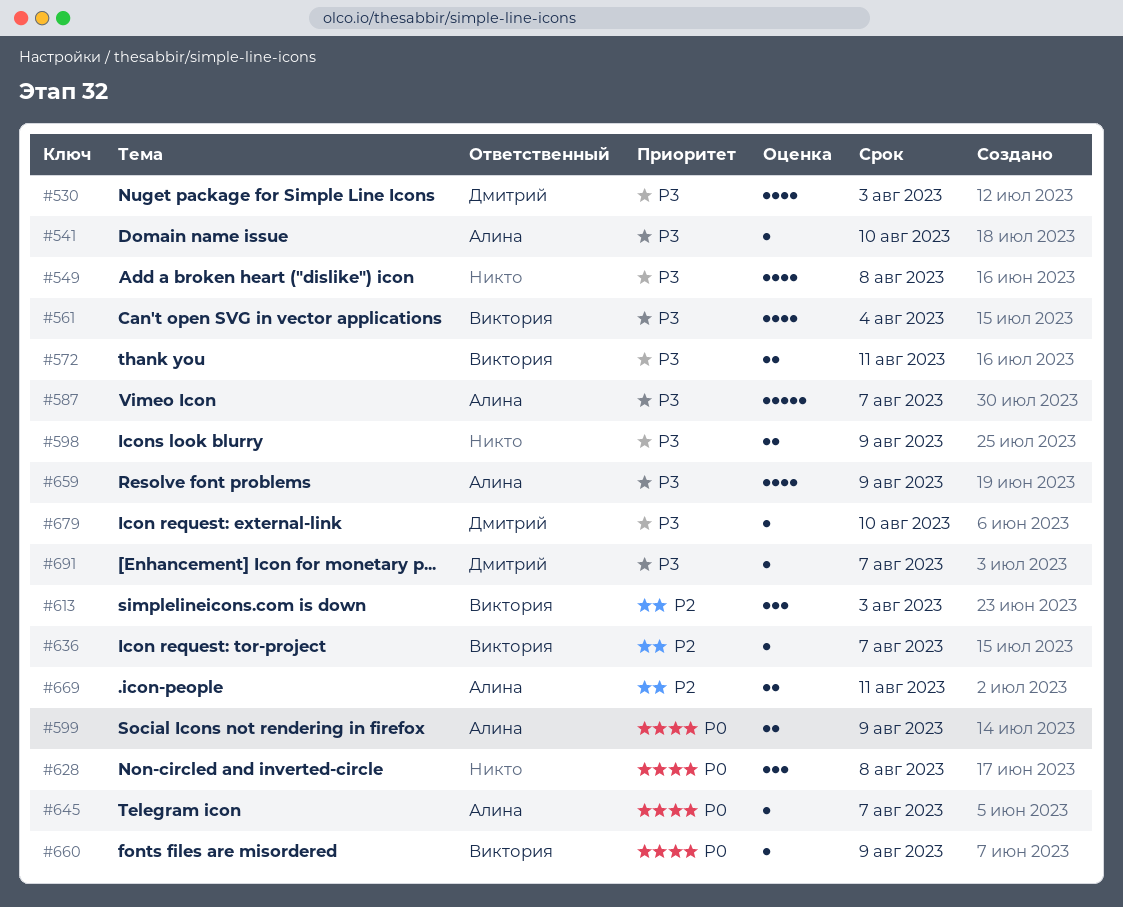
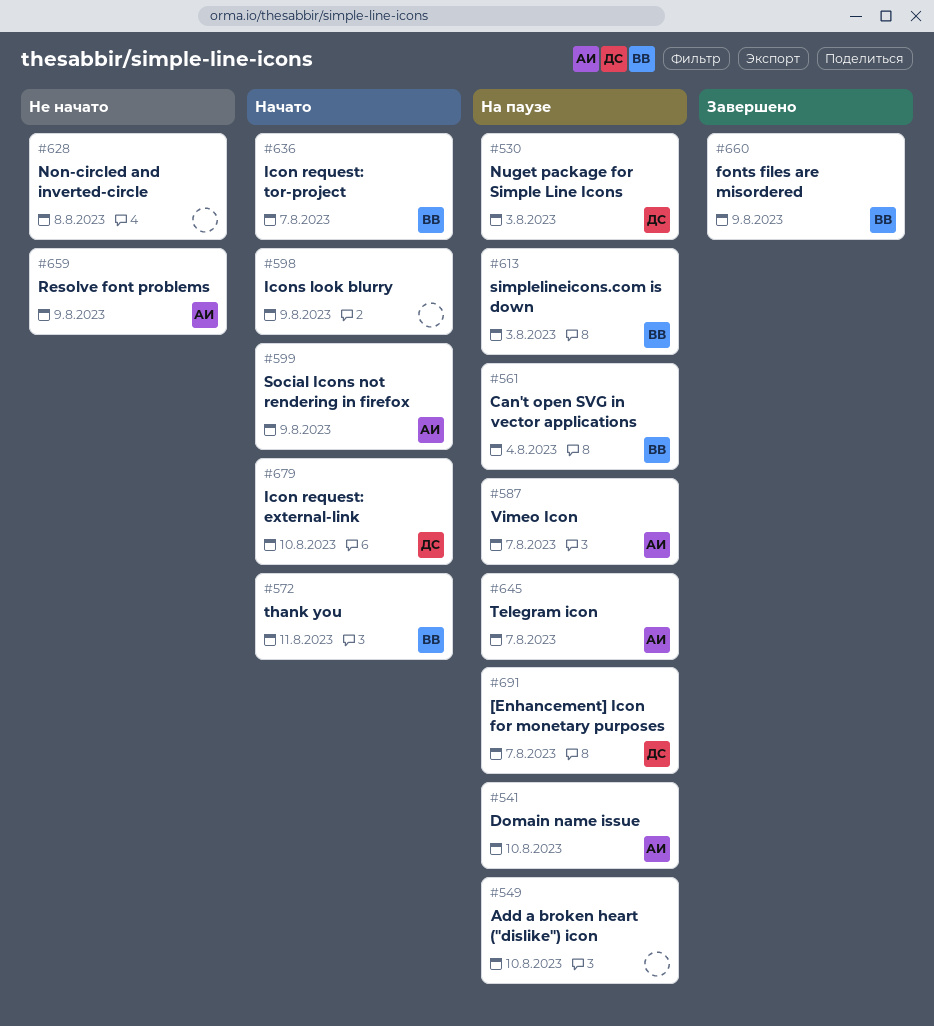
#549, due: Aug 8 -> Aug 10
#669: present -> none

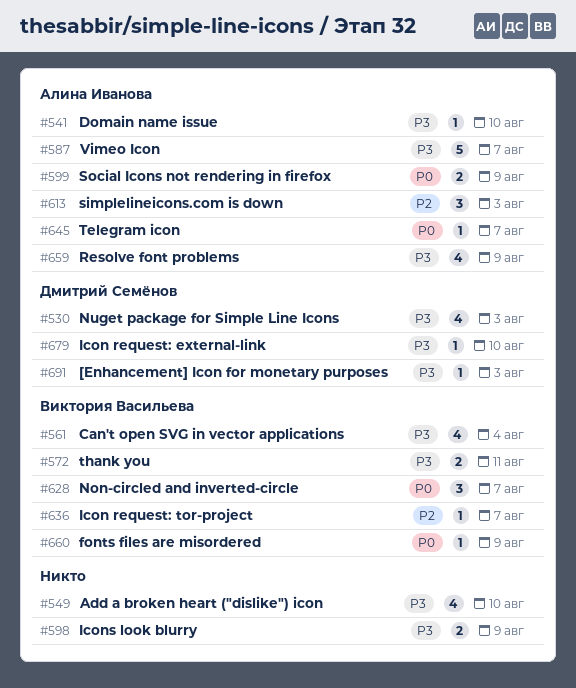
#613, owner: Виктория Васильева -> Алина Иванова
#628, owner: none -> Виктория Васильева
#628, due: Aug 8 -> Aug 7
#691, due: Aug 7 -> Aug 3

